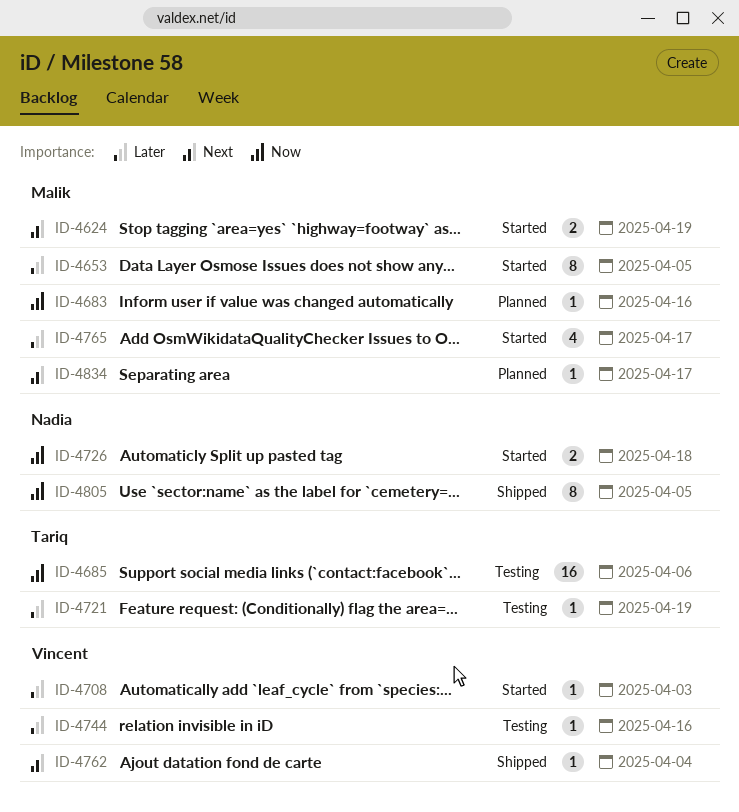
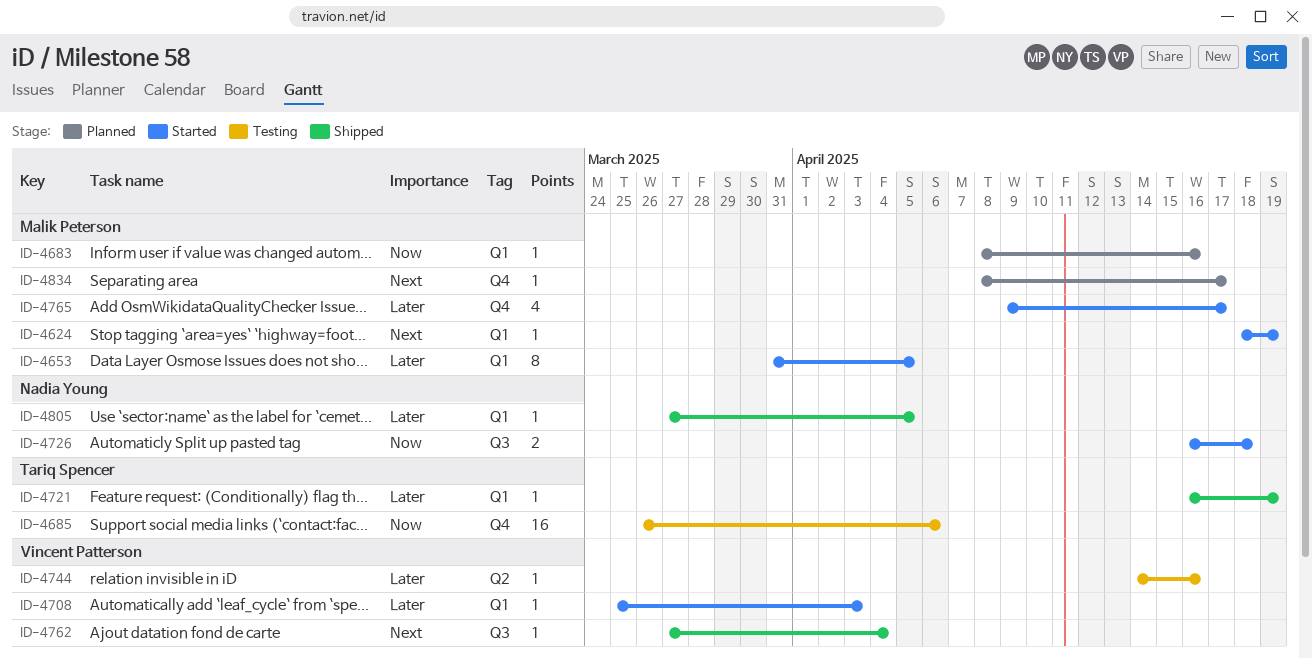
ID-4624, estimate: 2 -> 1
ID-4721, status: Testing -> Shipped
ID-4805, priority: Now -> Later
ID-4805, estimate: 8 -> 1

